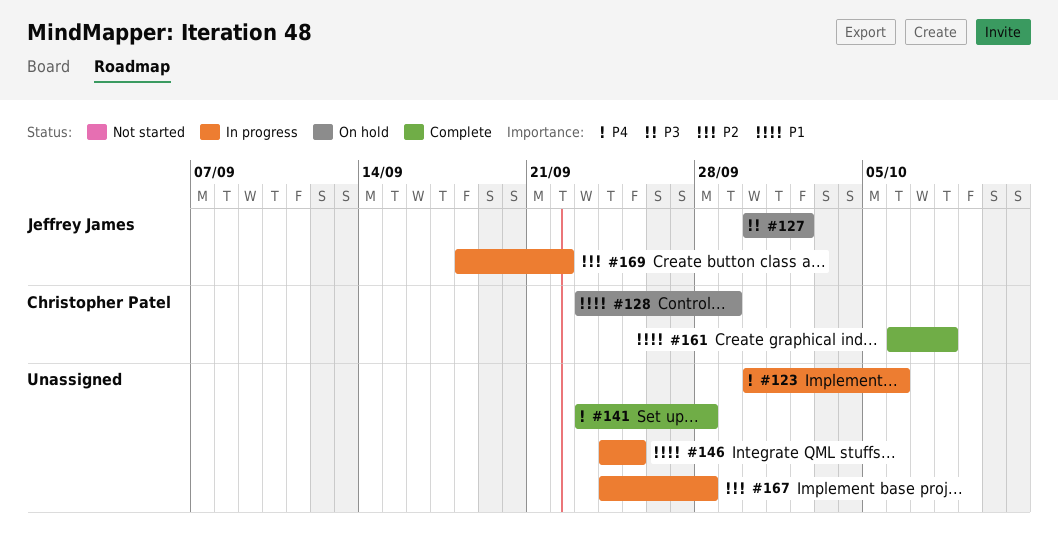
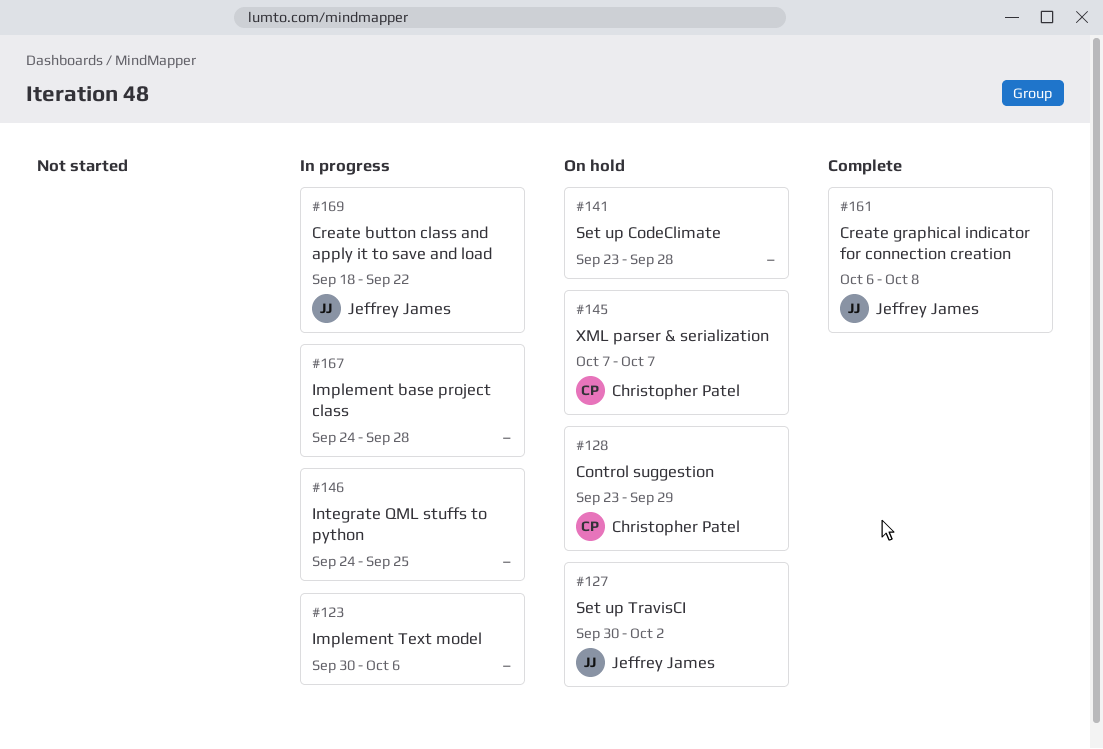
#141, status: Complete -> On hold
#145: none -> present
#161, owner: Christopher Patel -> Jeffrey James

